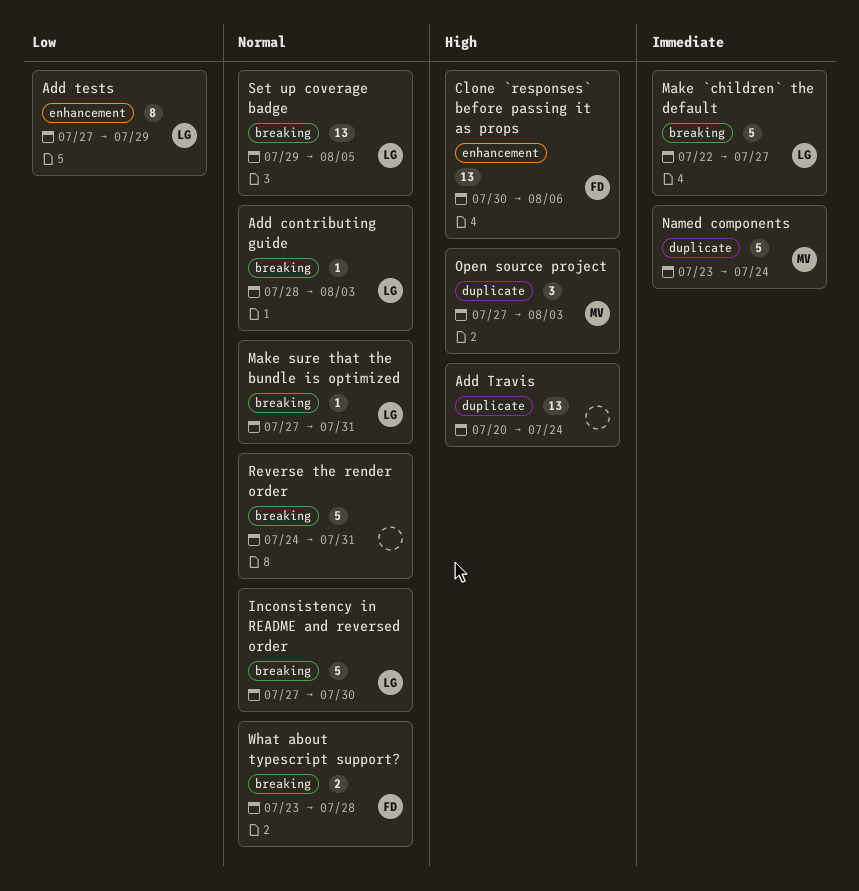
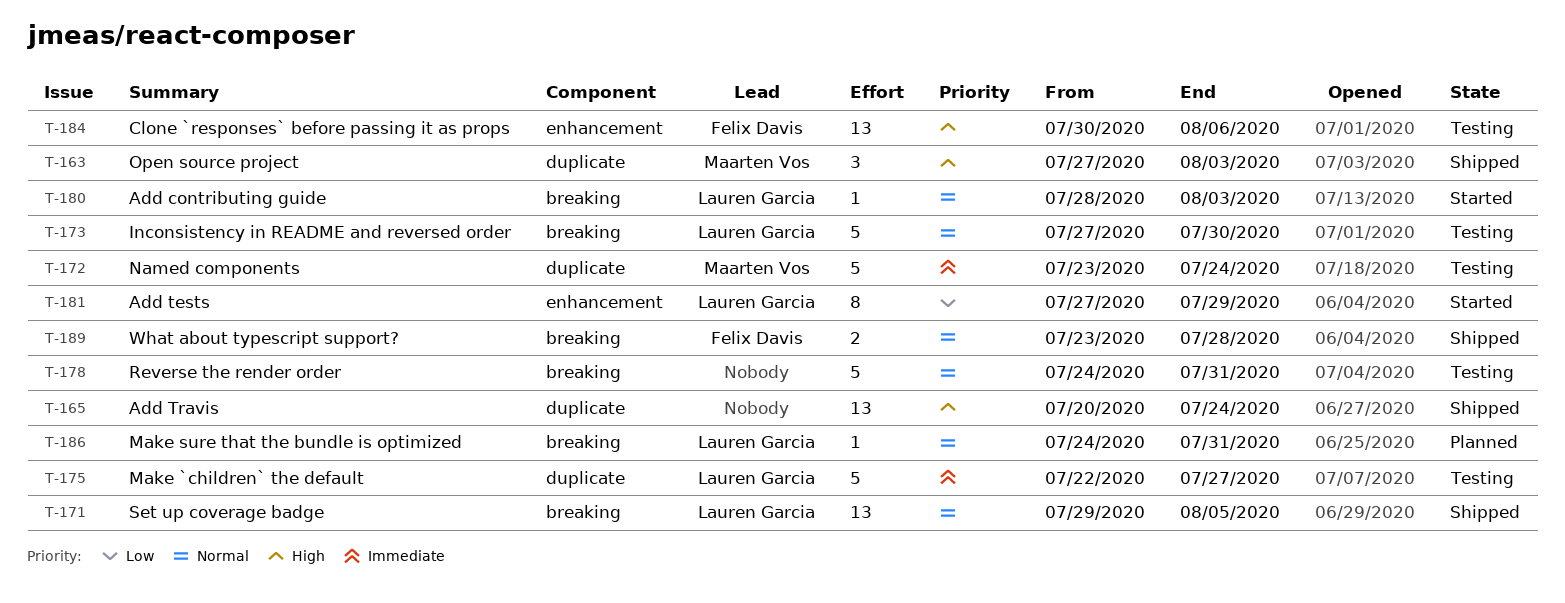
Make `children` the default, label: breaking -> duplicate
Make sure that the bundle is optimized, start: Jul 27 -> Jul 24

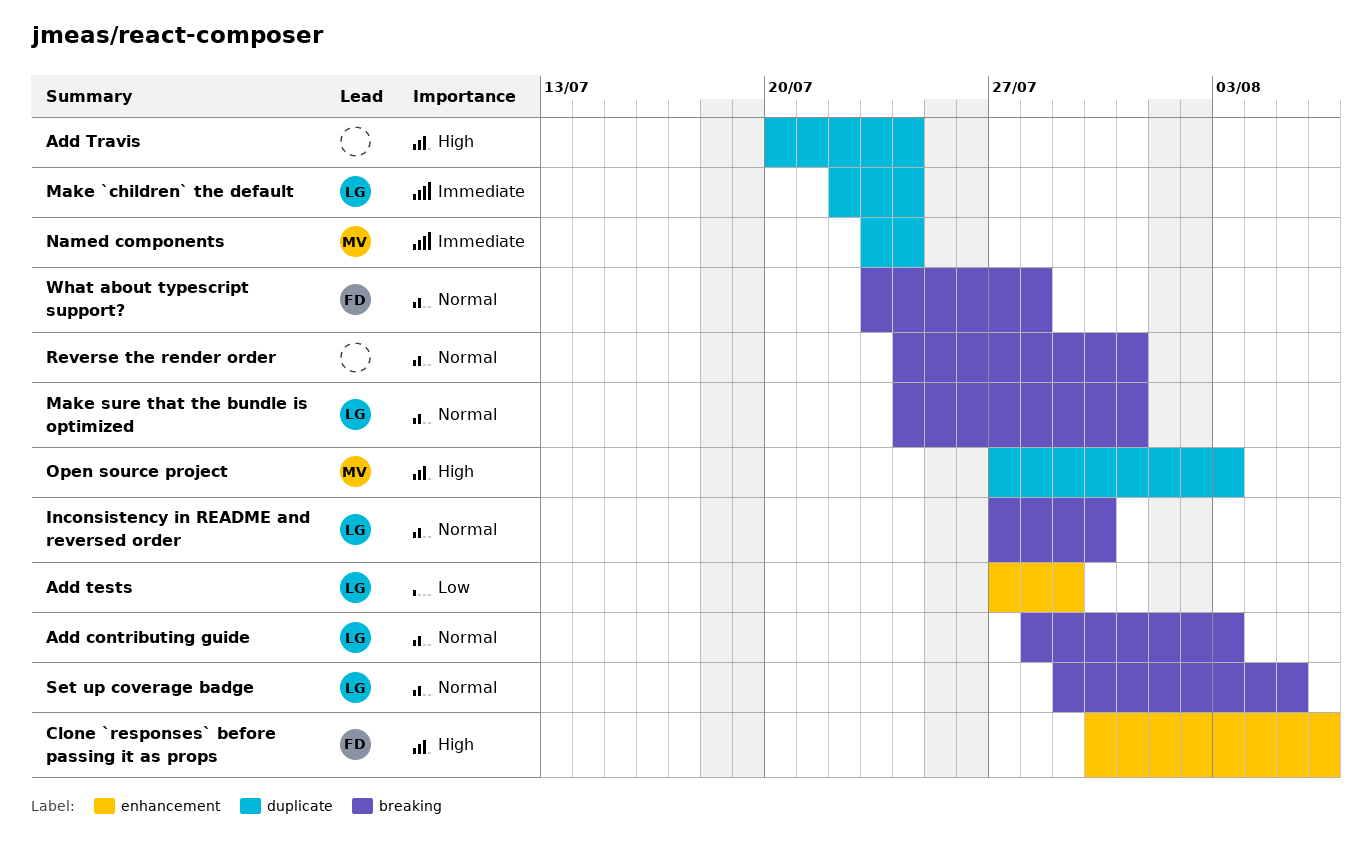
Make `children` the default, due: Jul 27 -> Jul 24

